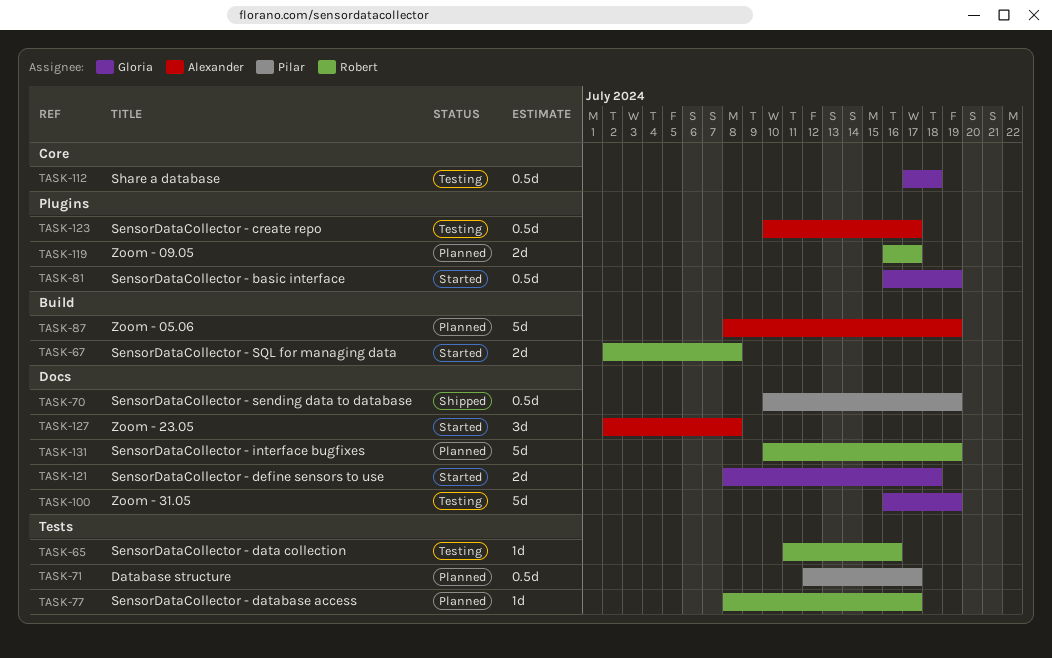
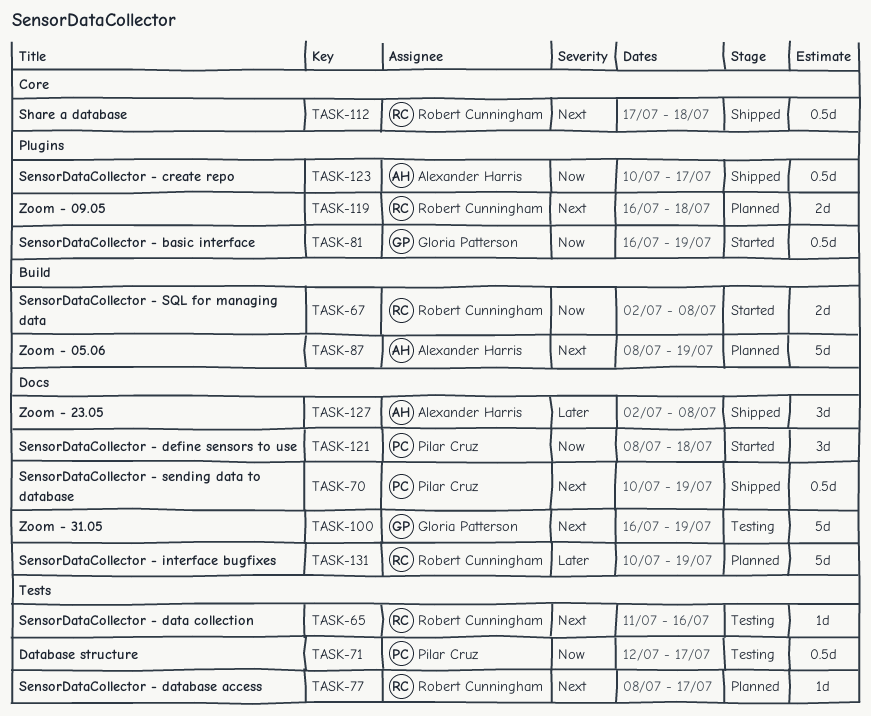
TASK-71, status: Planned -> Testing
TASK-112, status: Testing -> Shipped
TASK-112, owner: Gloria Patterson -> Robert Cunningham
TASK-119, due: Jul 17 -> Jul 18
TASK-121, owner: Gloria Patterson -> Pilar Cruz
TASK-121, estimate: 2d -> 3d
TASK-123, status: Testing -> Shipped
TASK-127, status: Started -> Shipped

